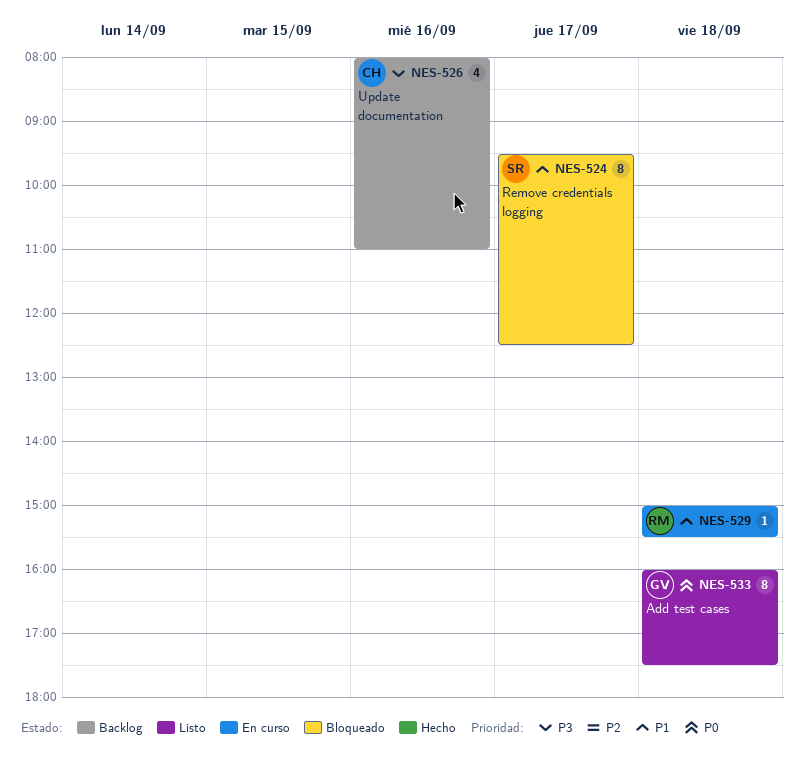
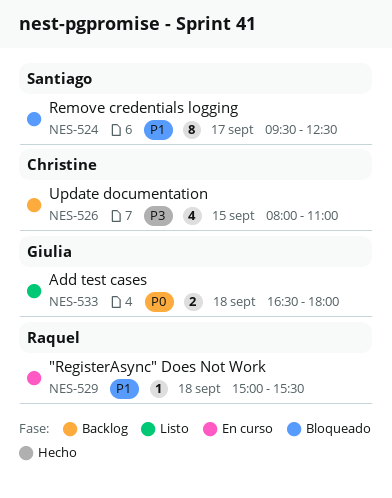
NES-526, day: Sep 16 -> Sep 15
NES-533, estimate: 8 -> 2
NES-533, begins: 16:00 -> 16:30
NES-533, ends: 17:30 -> 18:00

